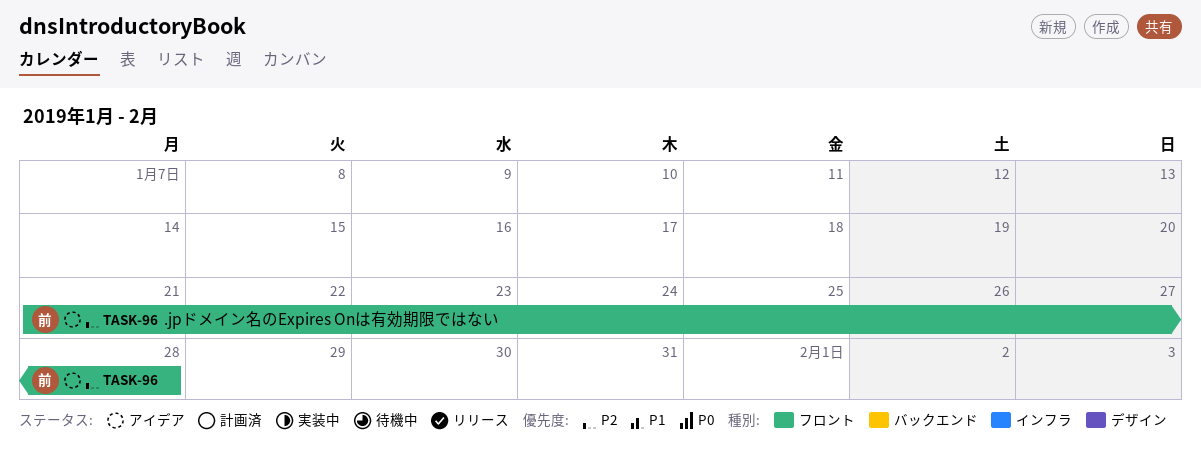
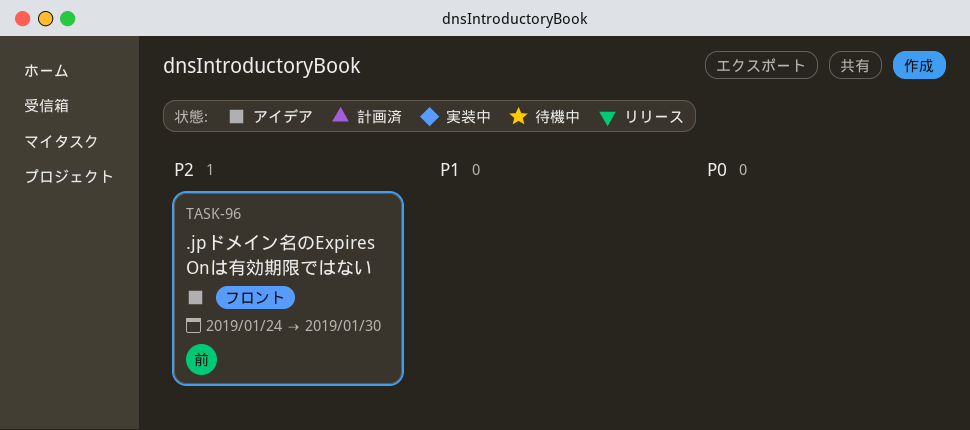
TASK-96, start: Jan 21 -> Jan 24
TASK-96, due: Jan 28 -> Jan 30

